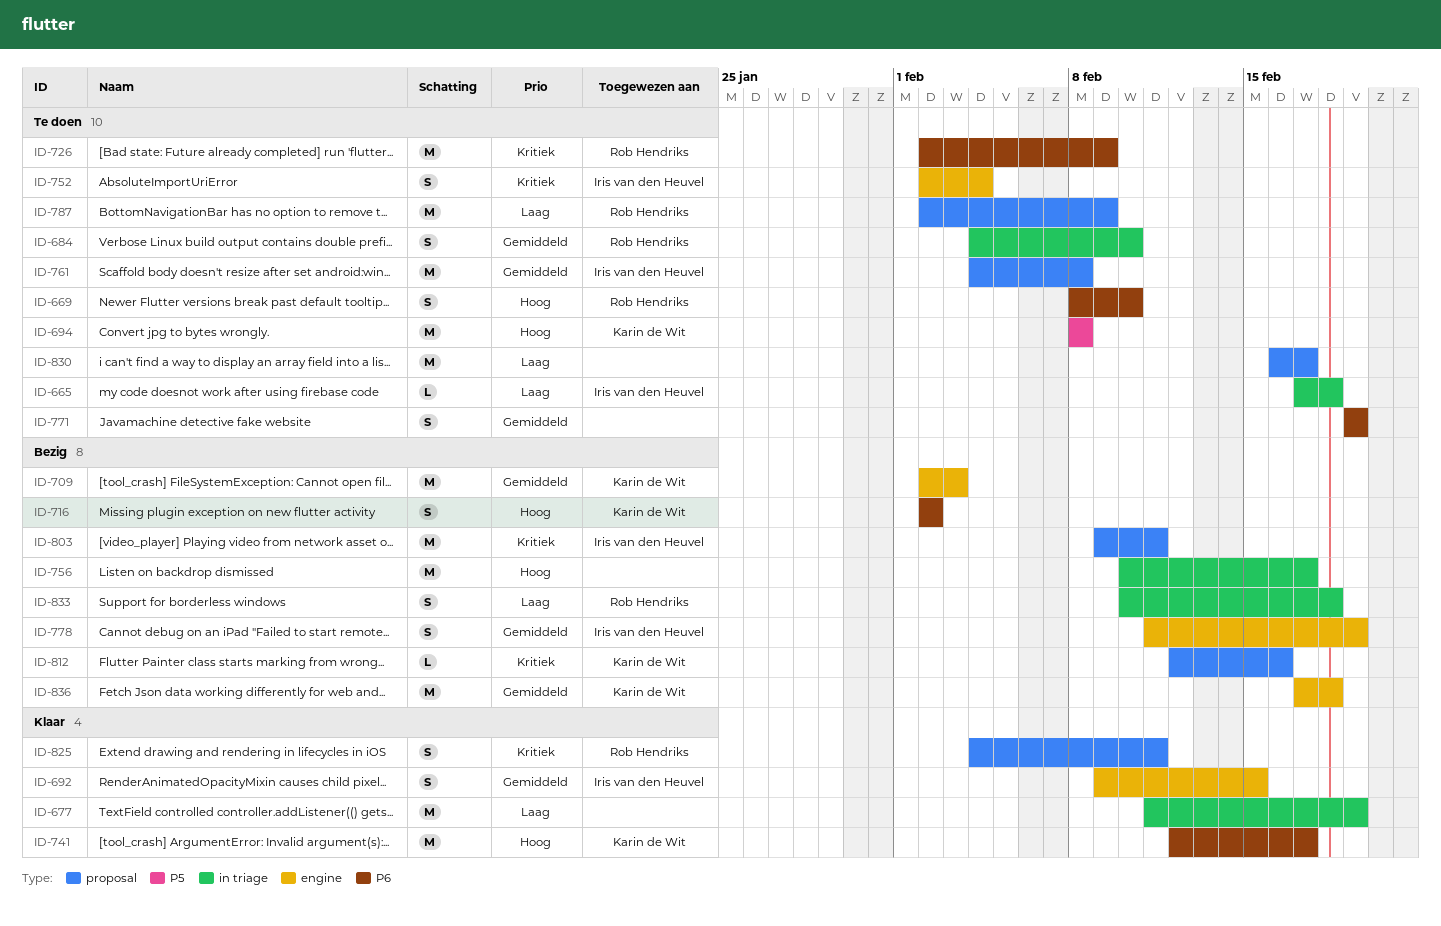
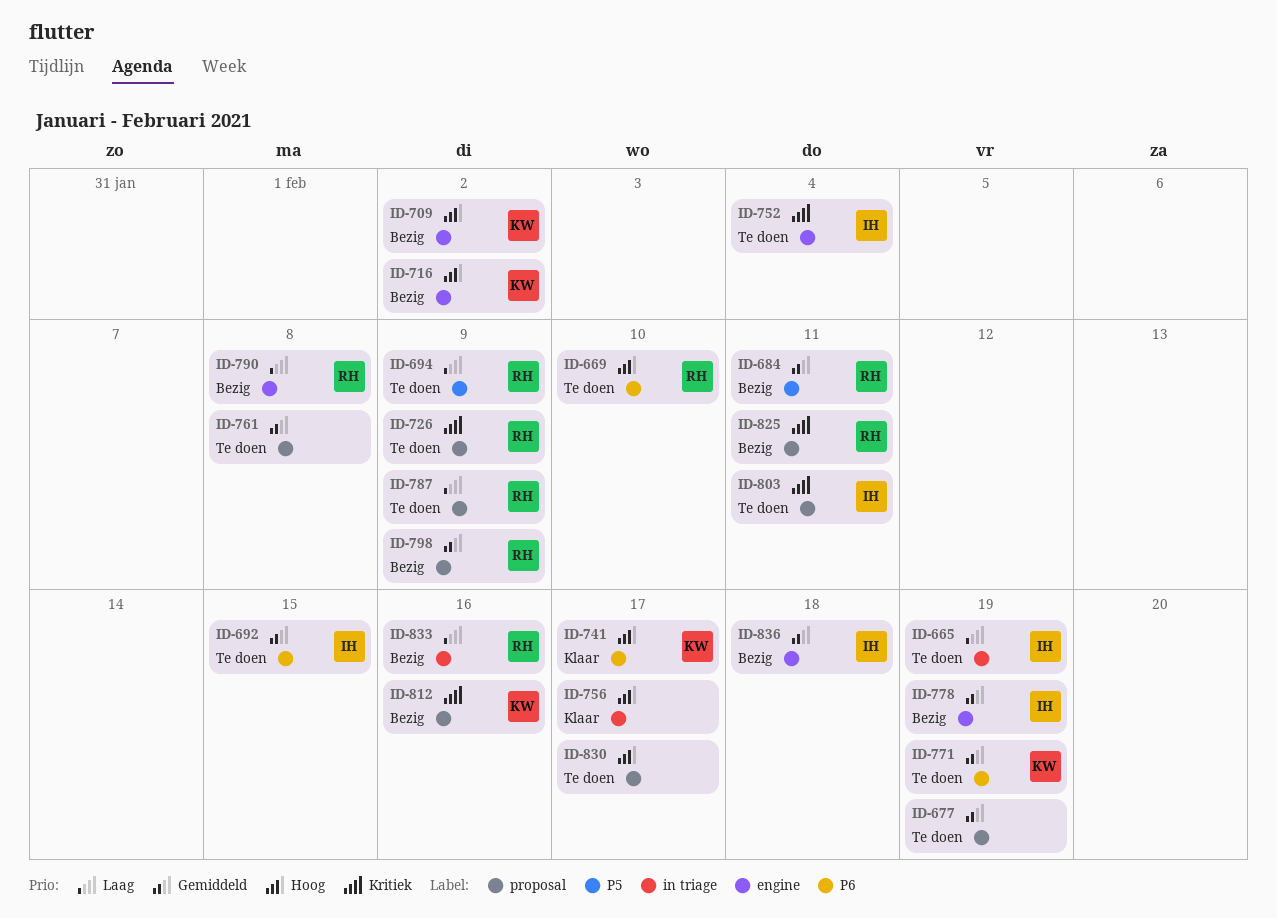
ID-665, due: Feb 18 -> Feb 19
ID-677, status: Klaar -> Te doen
ID-677, priority: Laag -> Gemiddeld
ID-677, label: in triage -> proposal
ID-684, status: Te doen -> Bezig
ID-684, label: in triage -> P5
ID-684, due: Feb 10 -> Feb 11
ID-692, status: Klaar -> Te doen
ID-692, label: engine -> P6
ID-694, owner: Karin de Wit -> Rob Hendriks
ID-694, priority: Hoog -> Laag
ID-694, due: Feb 8 -> Feb 9
ID-709, priority: Gemiddeld -> Hoog
ID-709, due: Feb 3 -> Feb 2
ID-716, label: P6 -> engine
ID-726, label: P6 -> proposal
ID-756, status: Bezig -> Klaar
ID-761, owner: Iris van den Heuvel -> none
ID-771, owner: none -> Karin de Wit
ID-790: none -> present
ID-798: none -> present
ID-803, status: Bezig -> Te doen
ID-825, status: Klaar -> Bezig
ID-830, priority: Laag -> Hoog
ID-833, due: Feb 18 -> Feb 16
ID-836, owner: Karin de Wit -> Iris van den Heuvel

